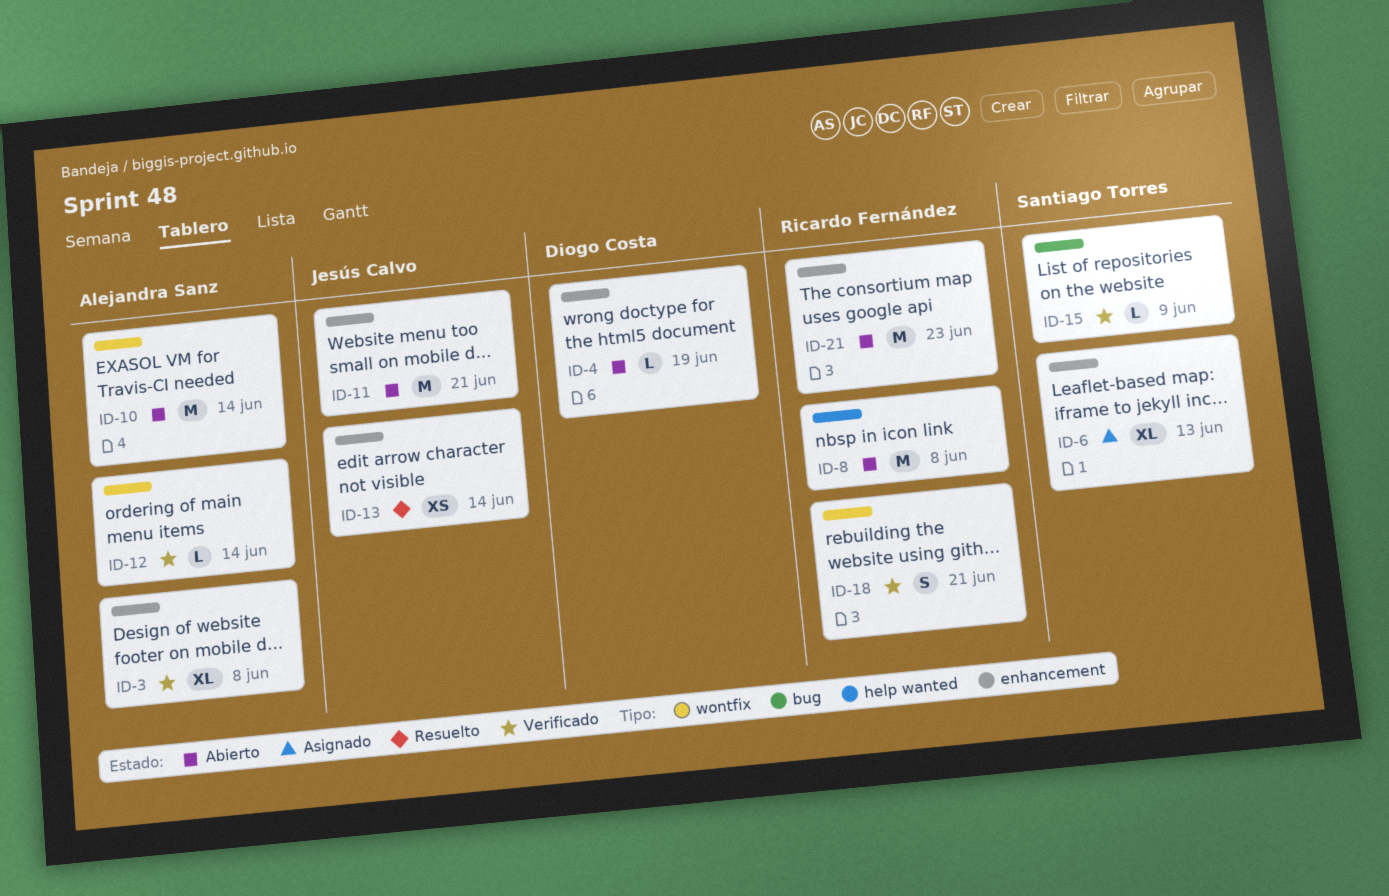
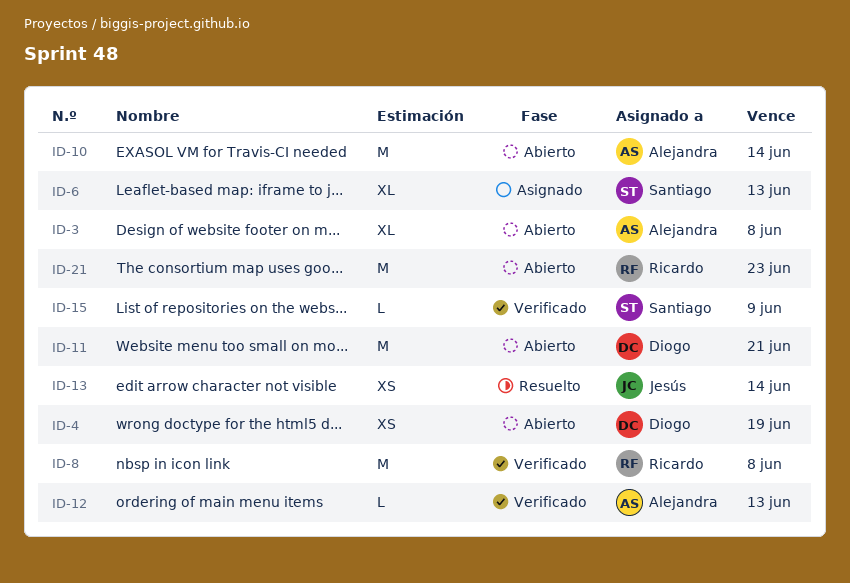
ID-3, status: Verificado -> Abierto
ID-4, estimate: L -> XS
ID-8, status: Abierto -> Verificado
ID-11, owner: Jesús Calvo -> Diogo Costa
ID-12, due: Jun 14 -> Jun 13
ID-18: present -> none

